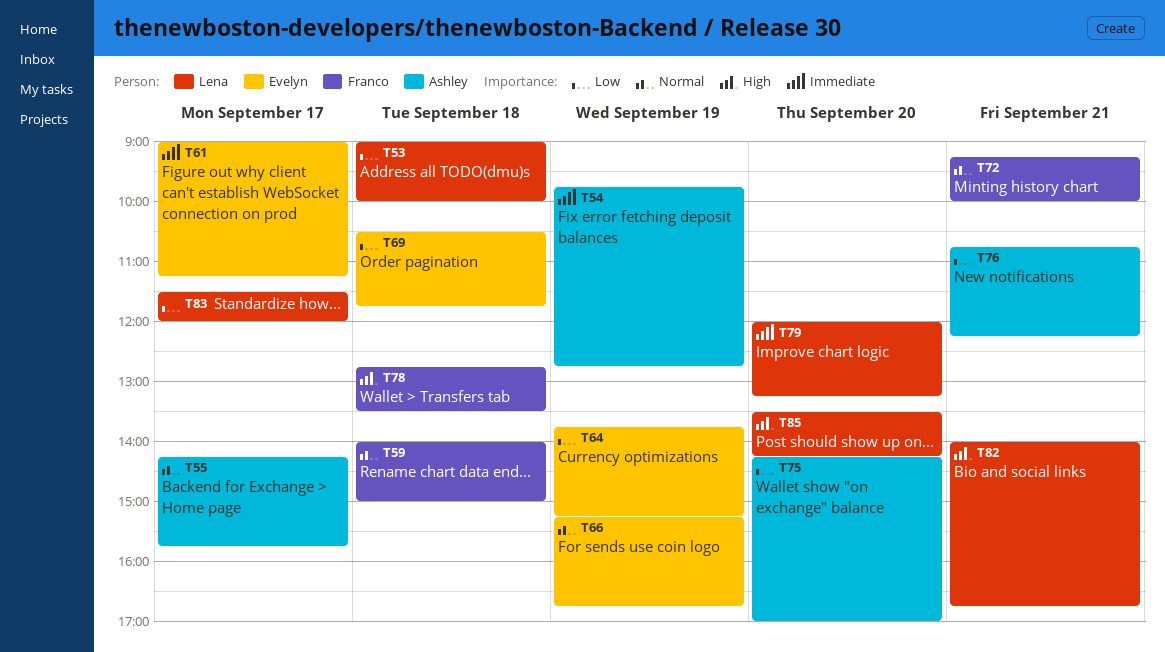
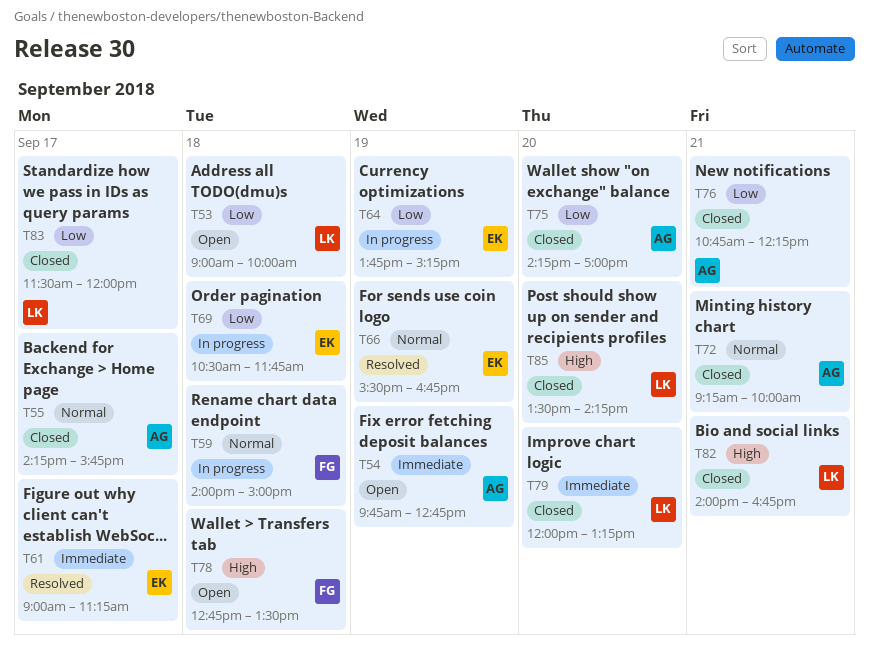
T66, begins: 15:15 -> 15:30
T72, owner: Franco -> Ashley

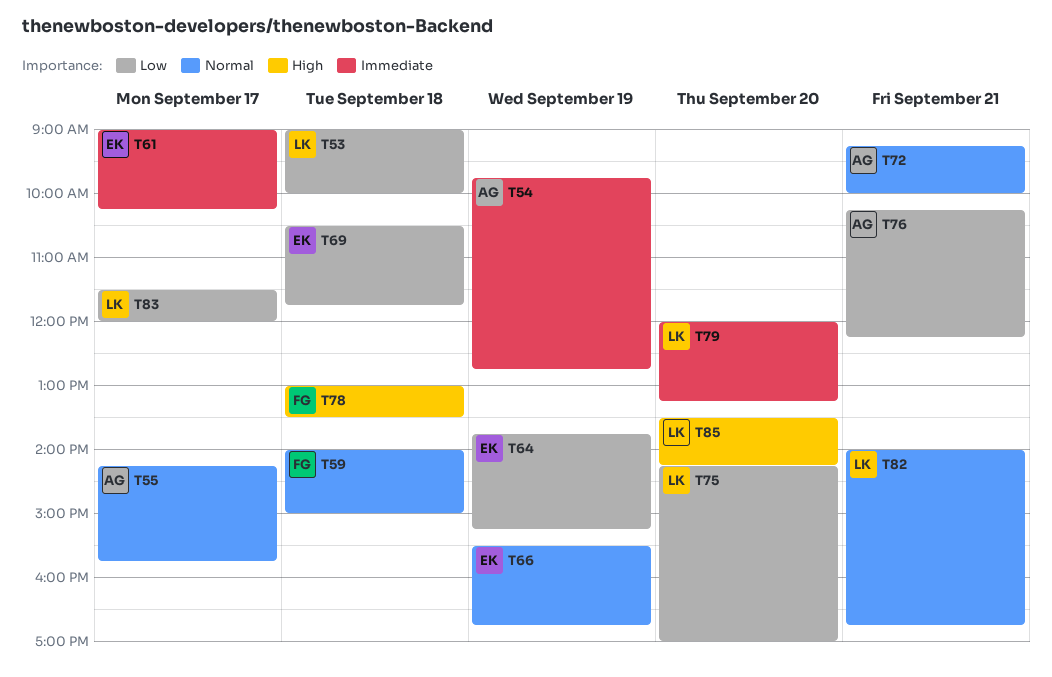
T61, ends: 11:15 -> 10:15
T75, owner: AG -> LK
T76, begins: 10:45 -> 10:15
T78, begins: 12:45 -> 13:00
T82, priority: High -> Normal

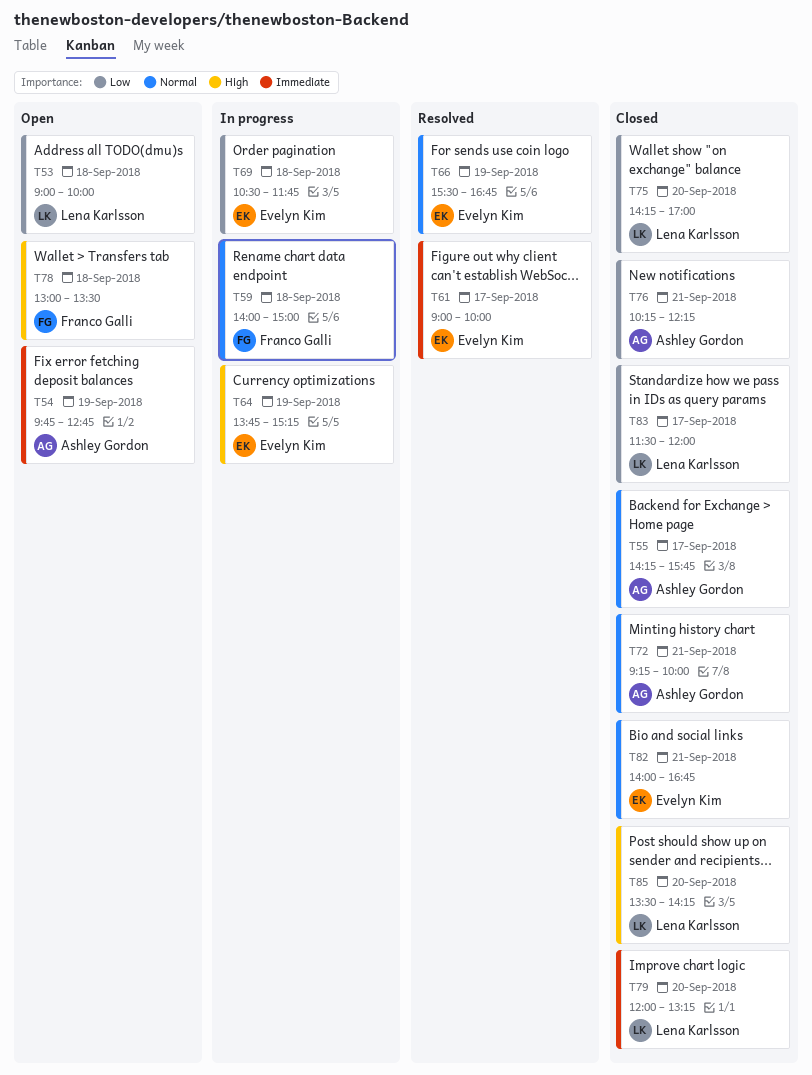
T61, ends: 10:15 -> 10:00
T64, priority: Low -> High
T82, owner: Lena Karlsson -> Evelyn Kim

